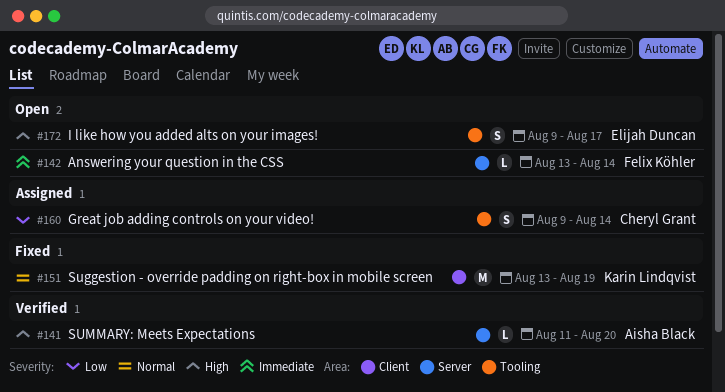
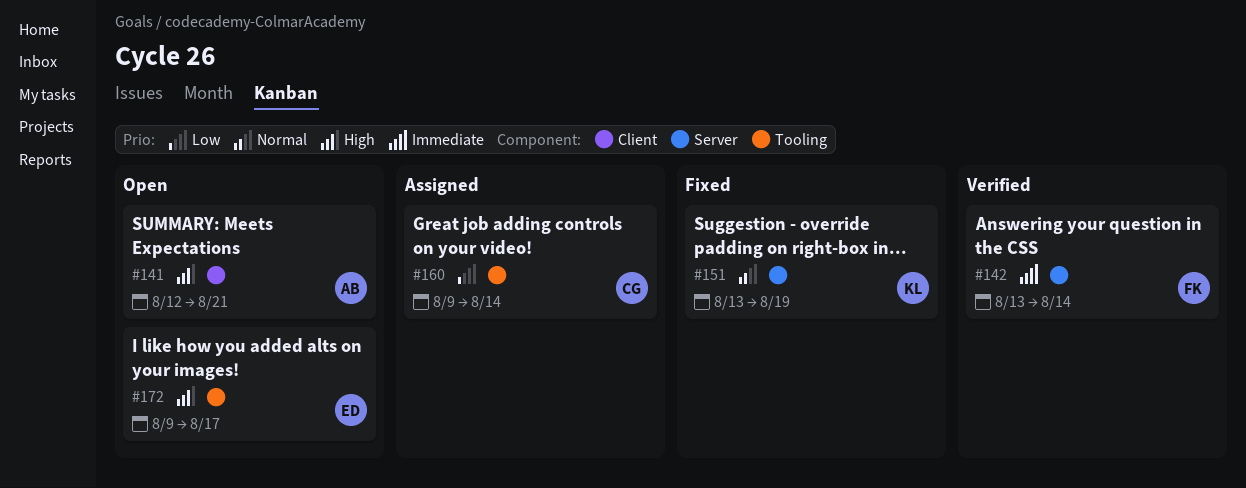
#141, status: Verified -> Open
#141, label: Server -> Client
#141, start: Aug 11 -> Aug 12
#141, due: Aug 20 -> Aug 21
#142, status: Open -> Verified
#151, label: Client -> Server

